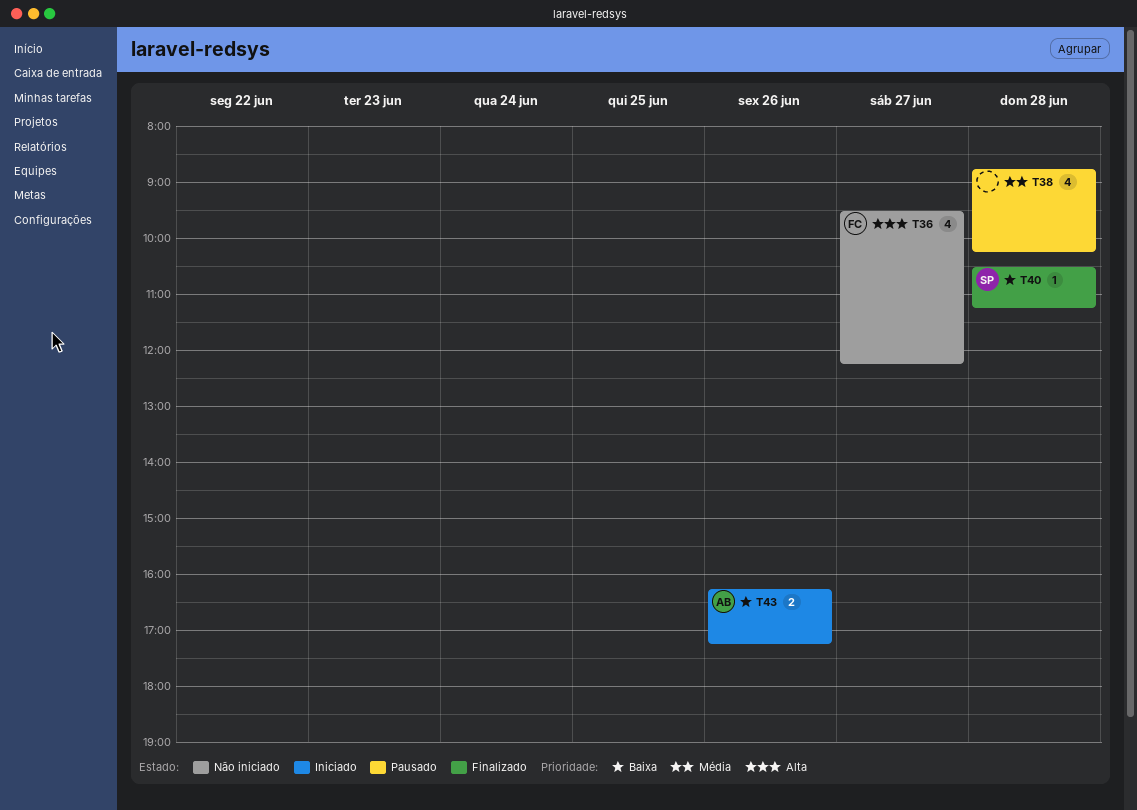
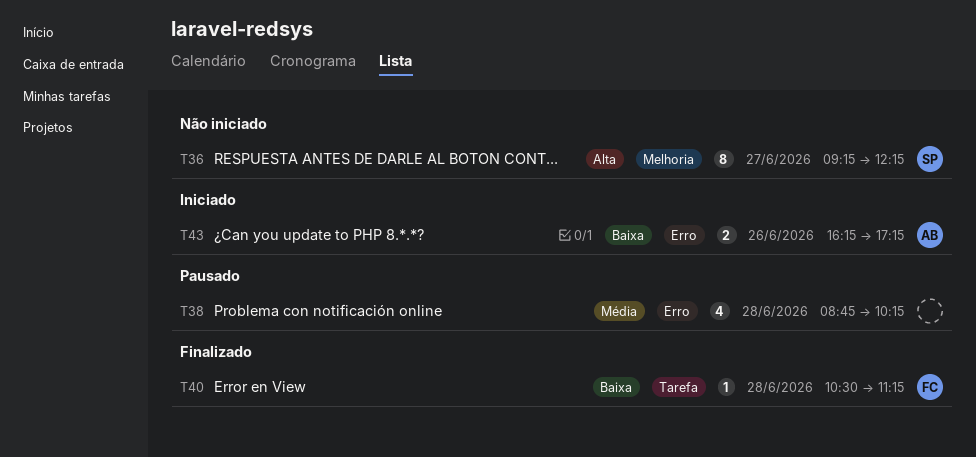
T36, owner: FC -> SP
T36, estimate: 4 -> 8
T36, begins: 09:30 -> 09:15
T40, owner: SP -> FC

